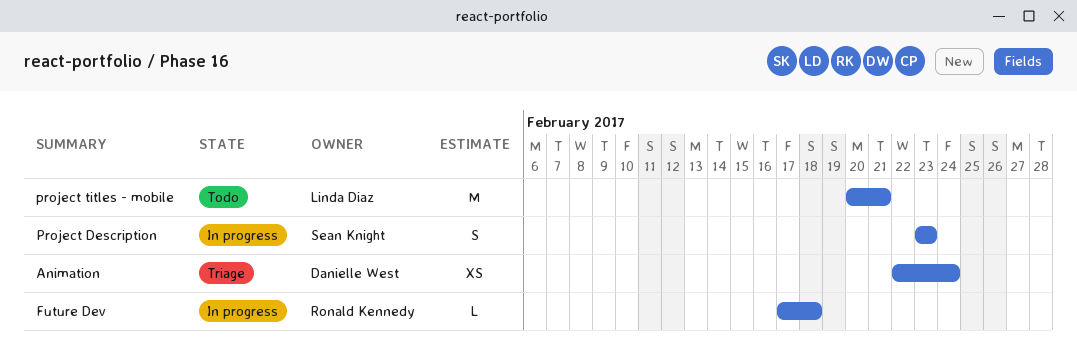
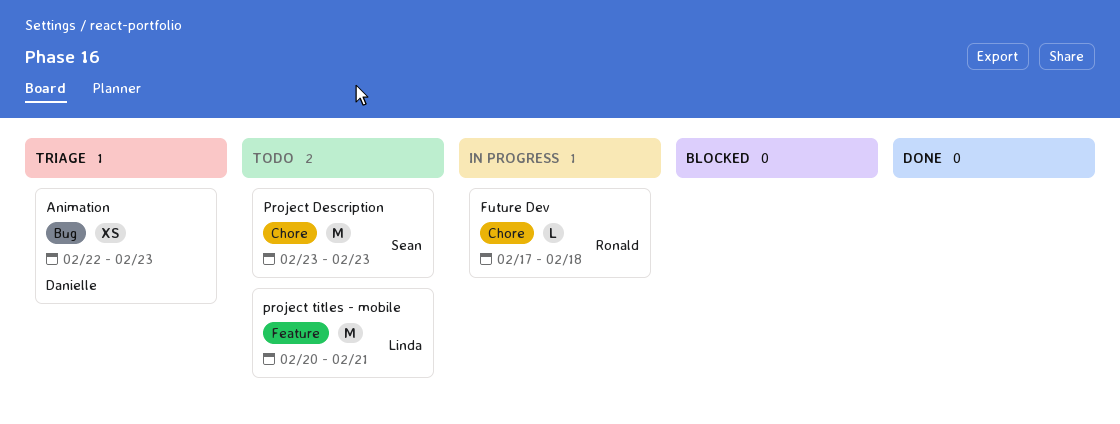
Animation, due: Feb 24 -> Feb 23
Project Description, status: In progress -> Todo
Project Description, estimate: S -> M

